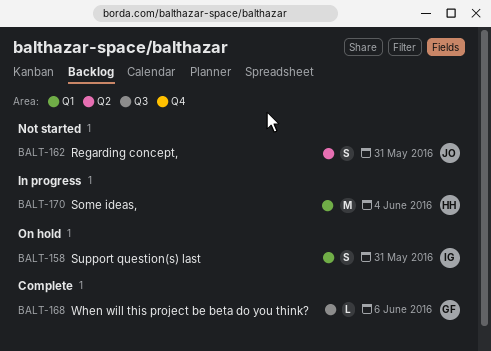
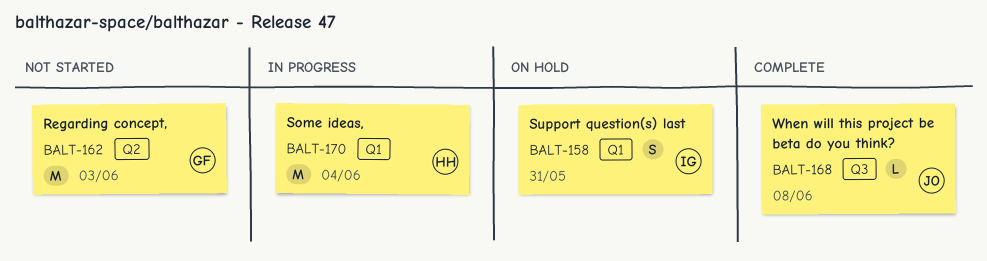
BALT-162, owner: JO -> GF
BALT-162, estimate: S -> M
BALT-162, due: May 31 -> Jun 3
BALT-168, owner: GF -> JO
BALT-168, due: Jun 6 -> Jun 8

